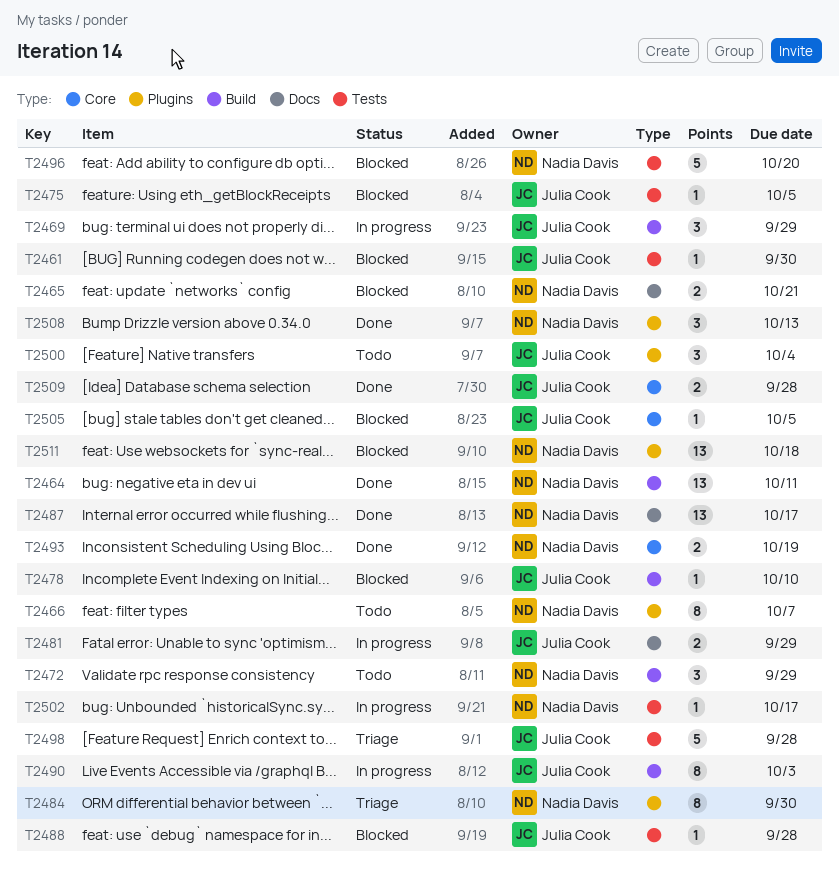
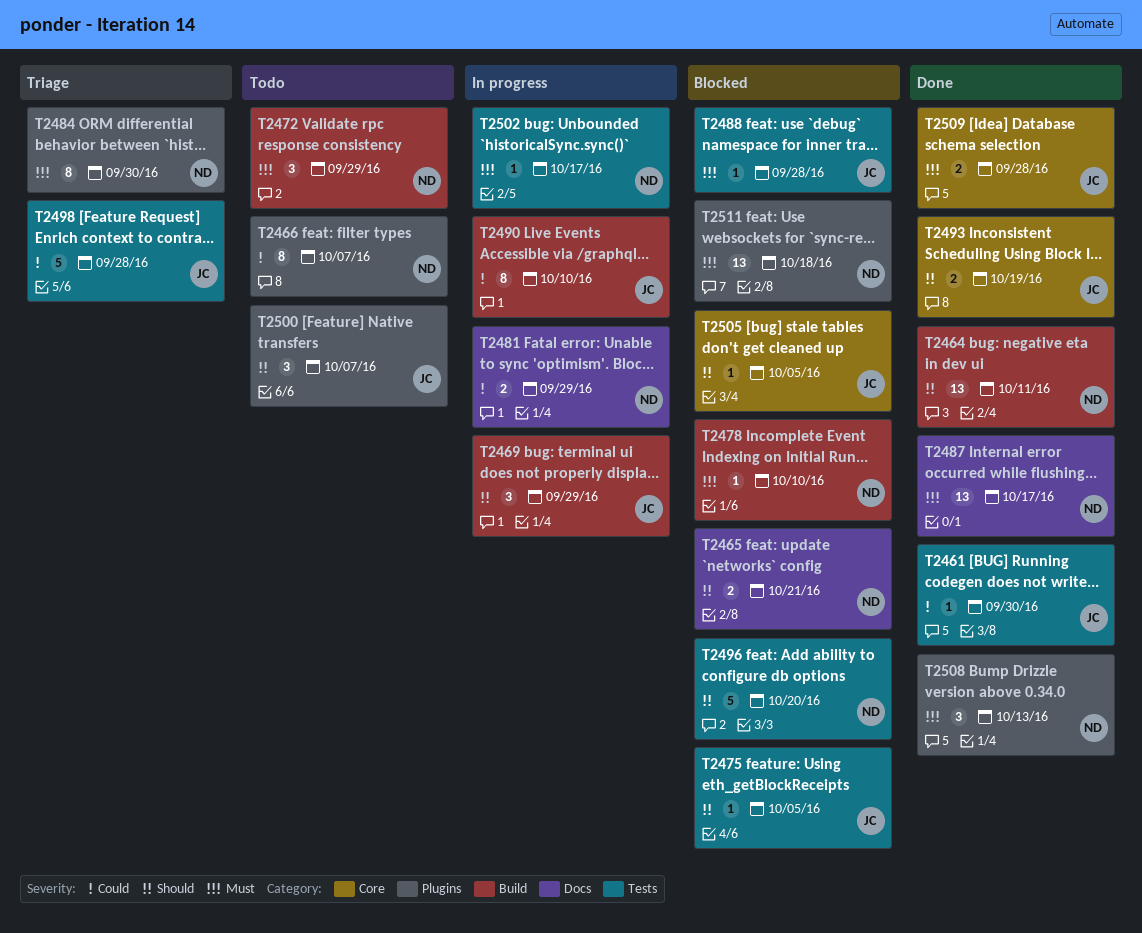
T2461, status: Blocked -> Done
T2478, owner: Julia Cook -> Nadia Davis
T2481, owner: Julia Cook -> Nadia Davis
T2490, due: Oct 3 -> Oct 10
T2493, owner: Nadia Davis -> Julia Cook
T2500, due: Oct 4 -> Oct 7

